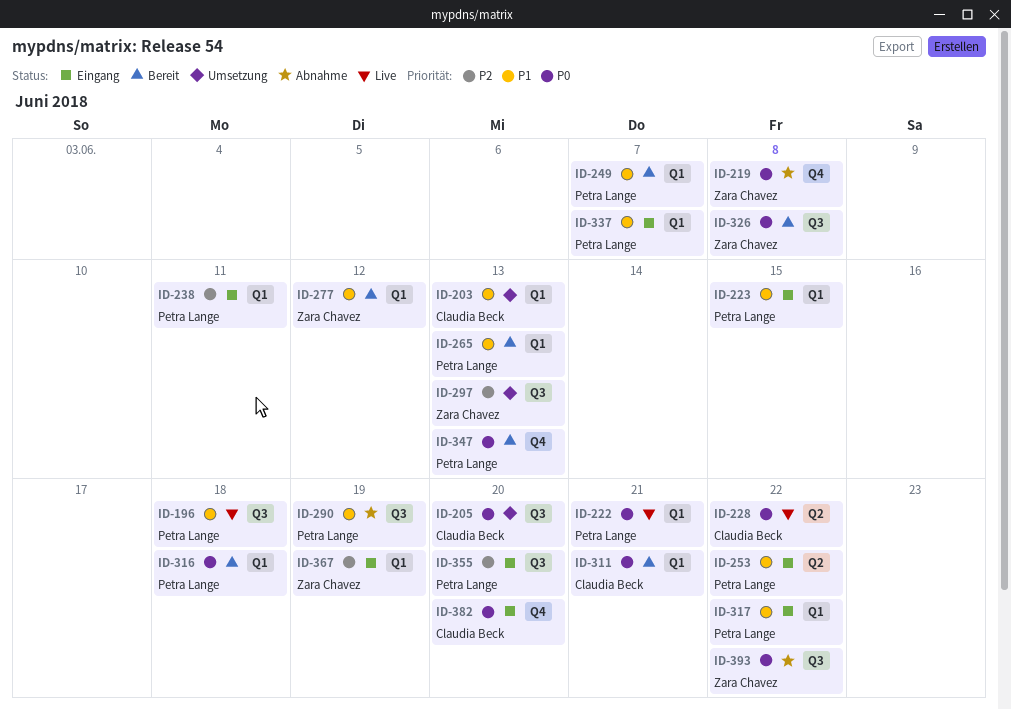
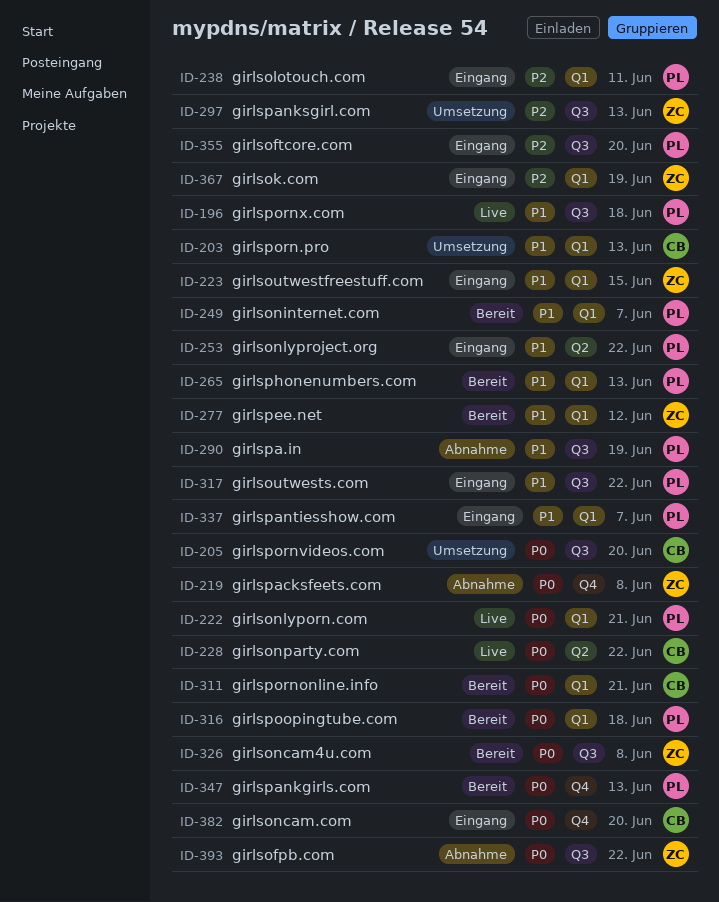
ID-223, owner: Petra Lange -> Zara Chavez
ID-317, label: Q1 -> Q3

